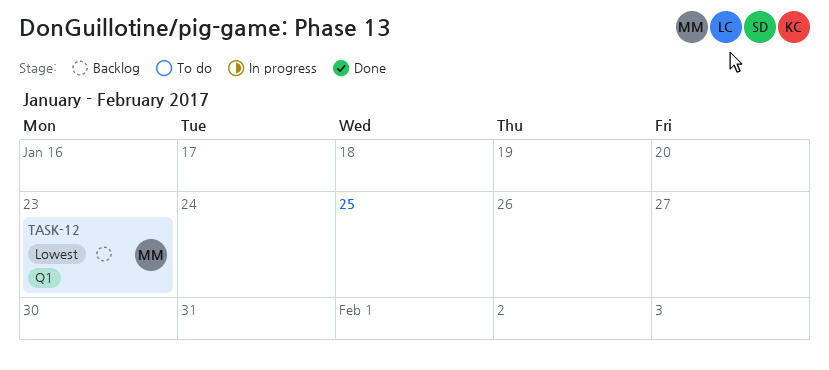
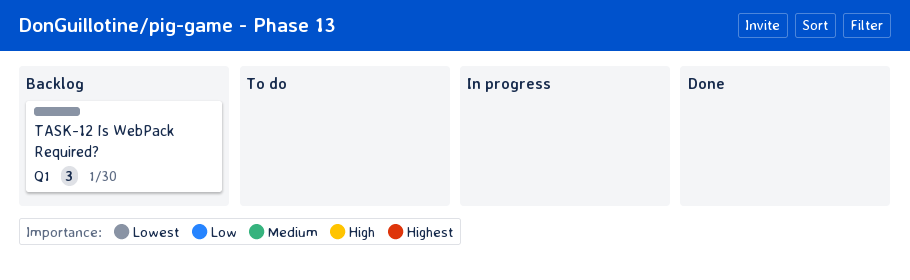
TASK-12, due: Jan 23 -> Jan 30

